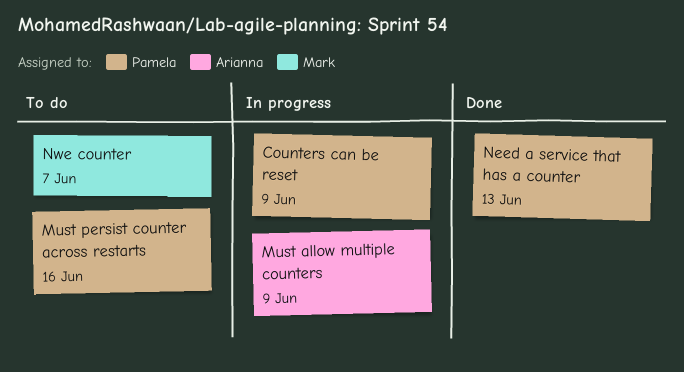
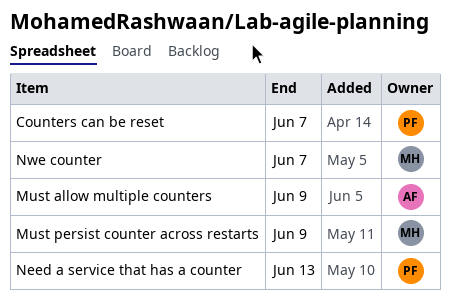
Counters can be reset, due: Jun 9 -> Jun 7
Must persist counter across restarts, owner: Pamela -> Mark
Must persist counter across restarts, due: Jun 16 -> Jun 9

